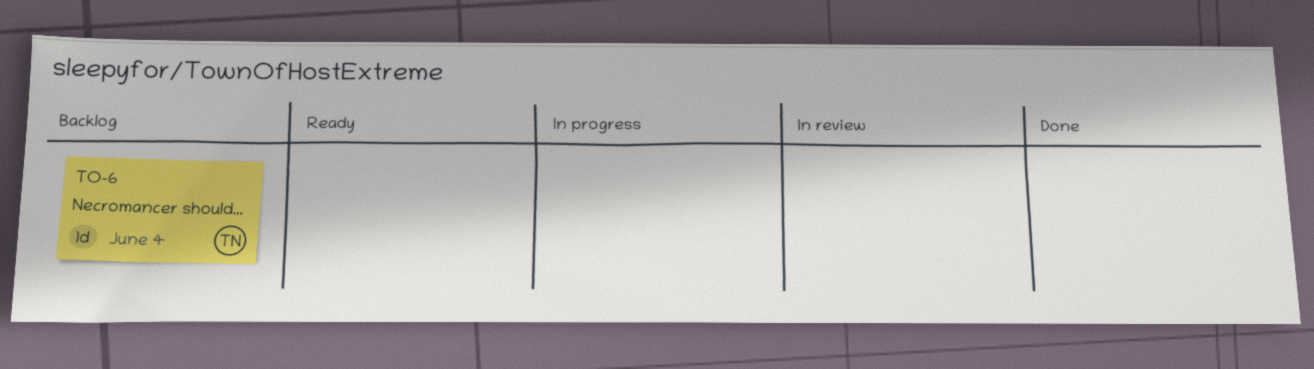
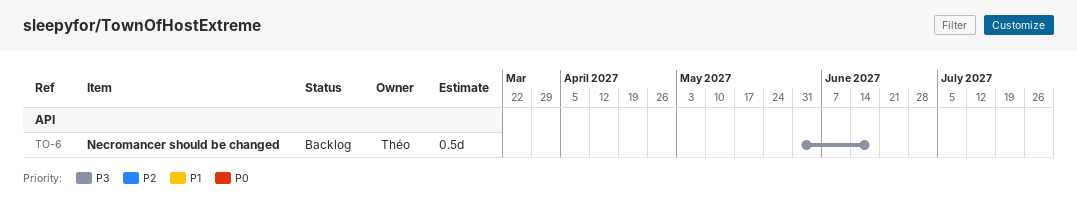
TO-6, estimate: 1d -> 0.5d
TO-6, due: Jun 4 -> Jun 18

